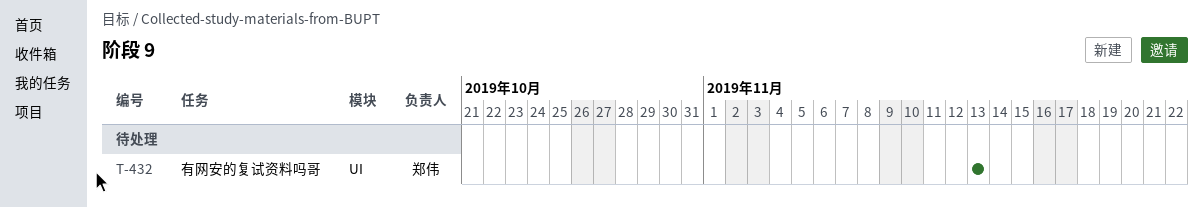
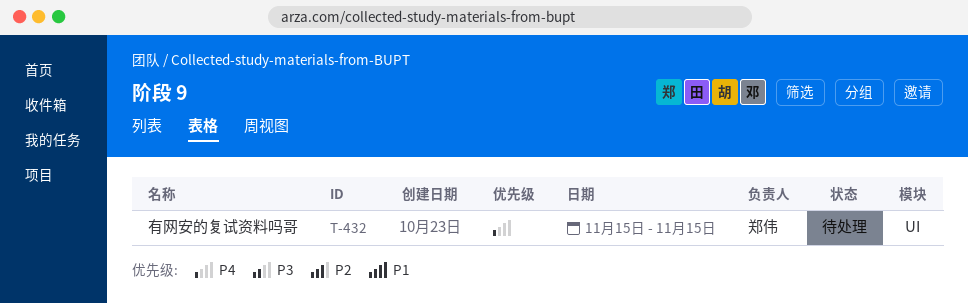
T-432, start: Nov 13 -> Nov 15
T-432, due: Nov 13 -> Nov 15

